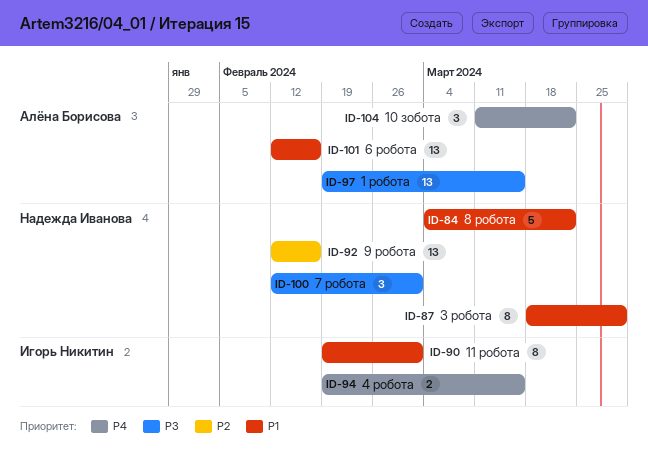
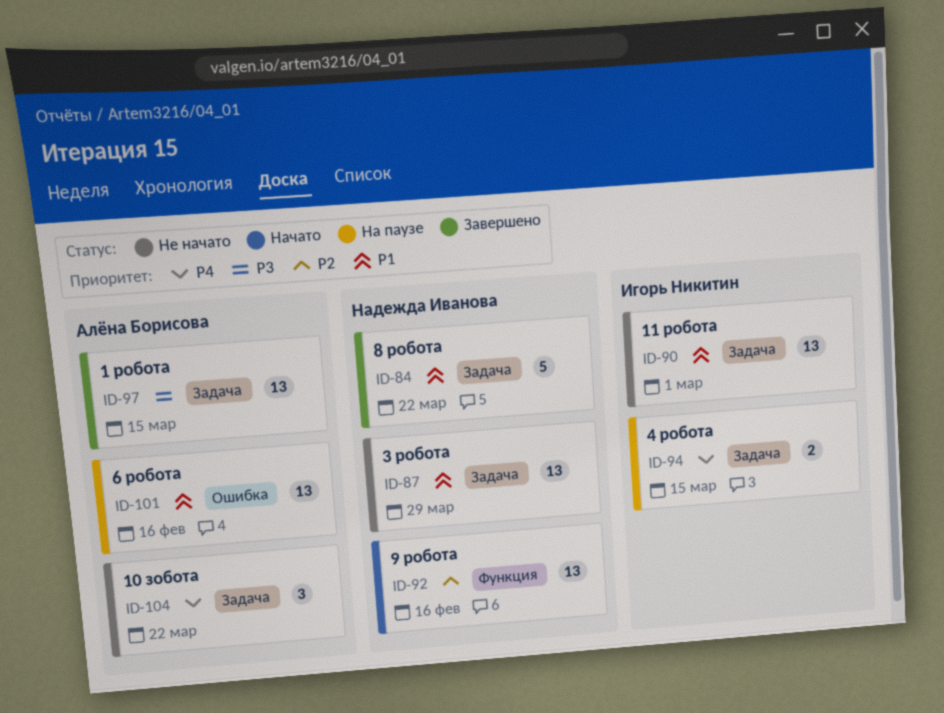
ID-87, estimate: 8 -> 13
ID-90, estimate: 8 -> 13
ID-100: present -> none

